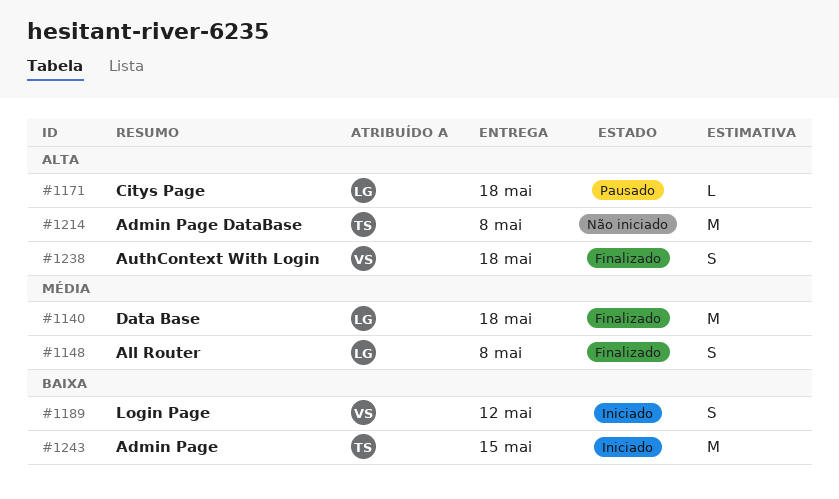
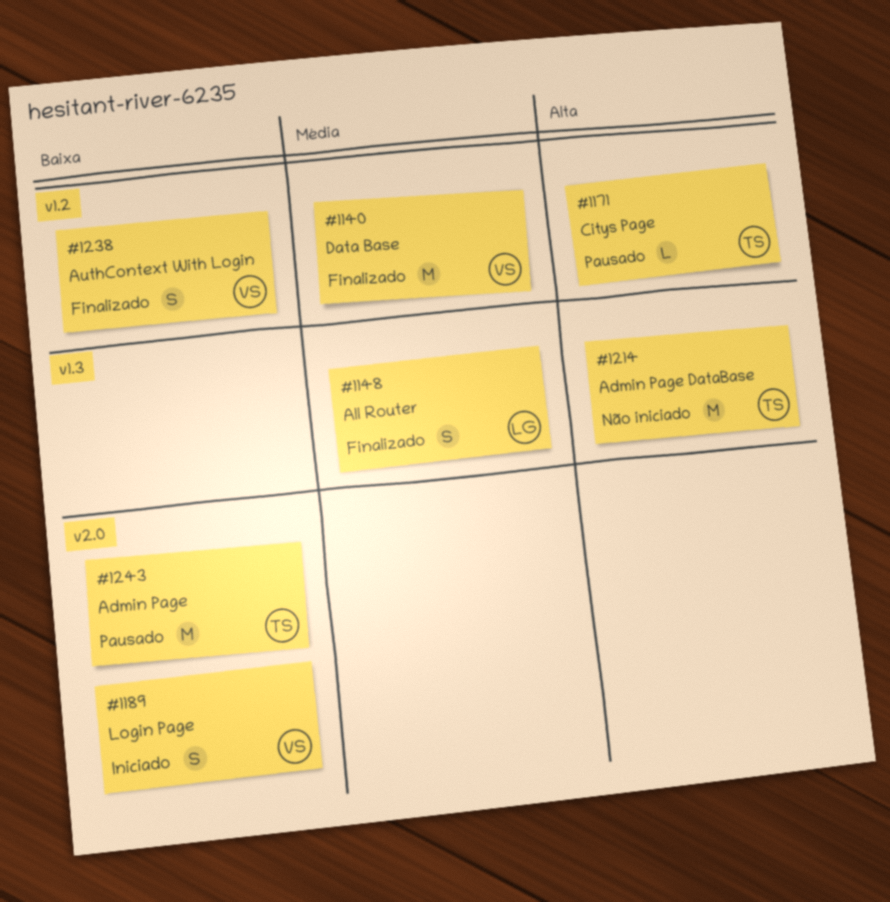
#1140, owner: LG -> VS
#1171, owner: LG -> TS
#1238, priority: Alta -> Baixa
#1243, status: Iniciado -> Pausado

